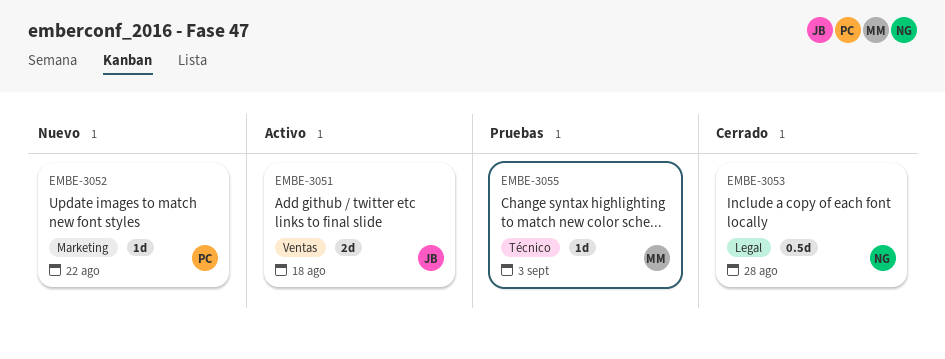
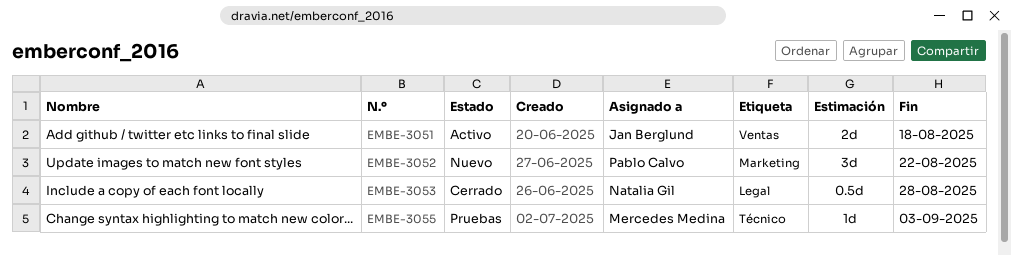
EMBE-3052, estimate: 1d -> 3d

